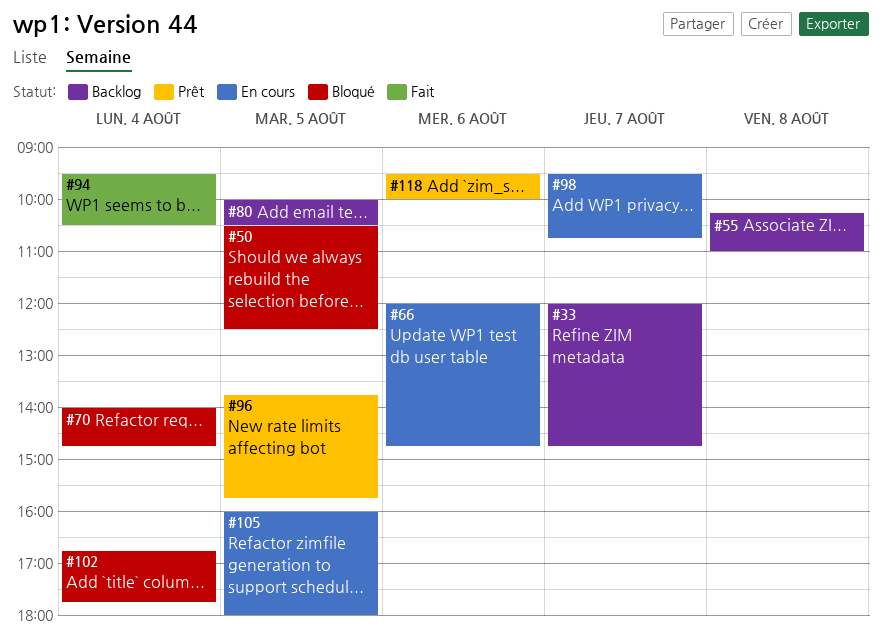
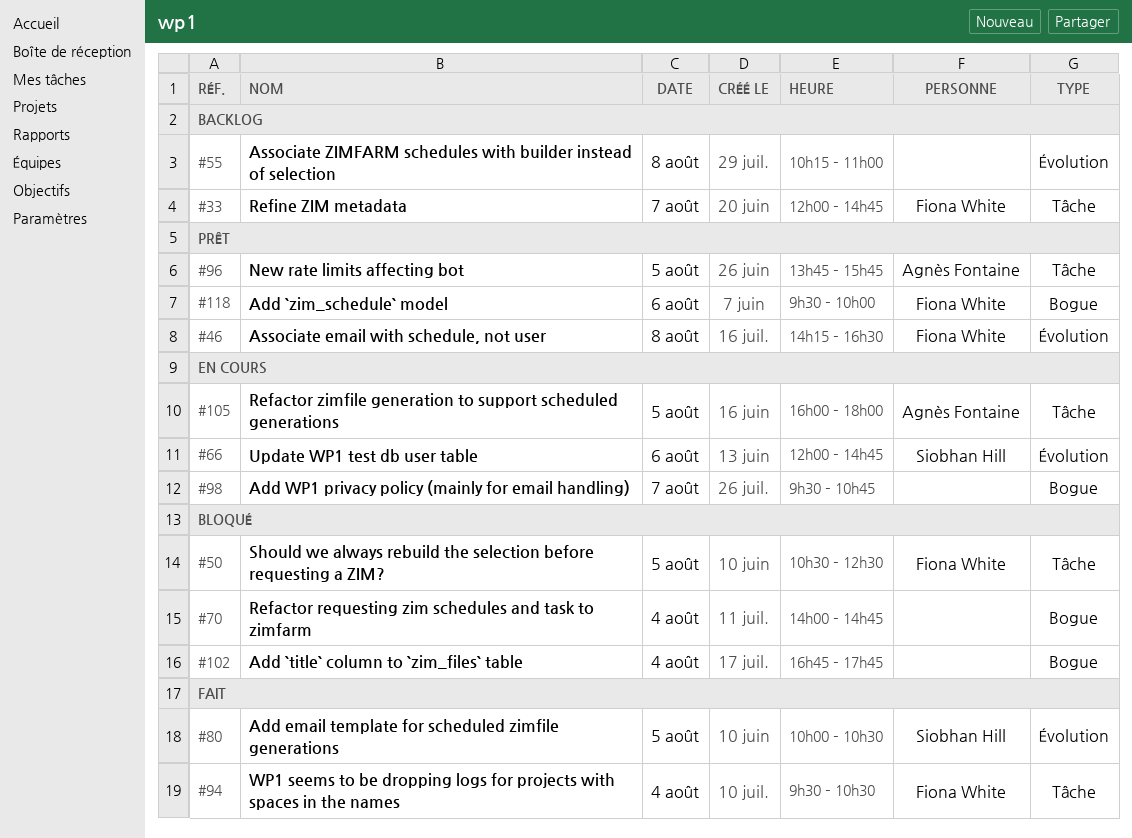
#46: none -> present
#80, status: Backlog -> Fait

